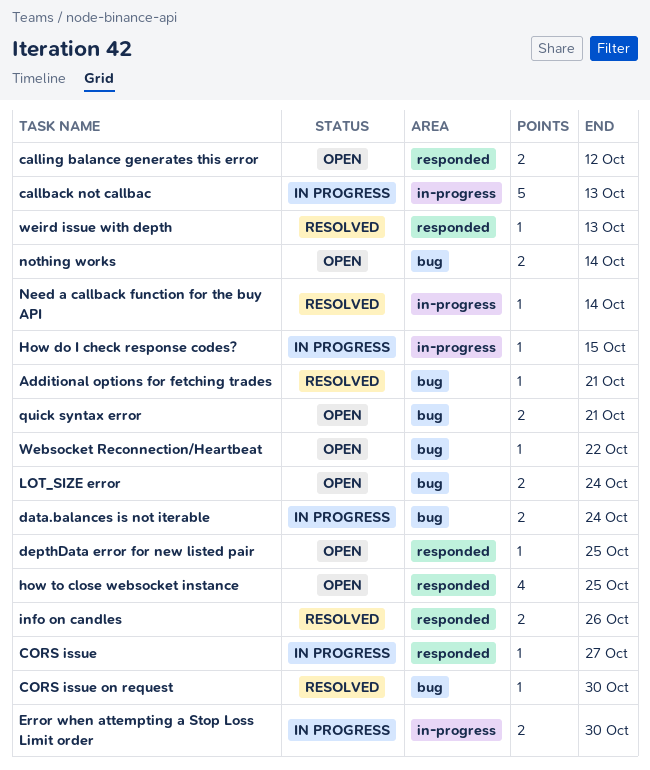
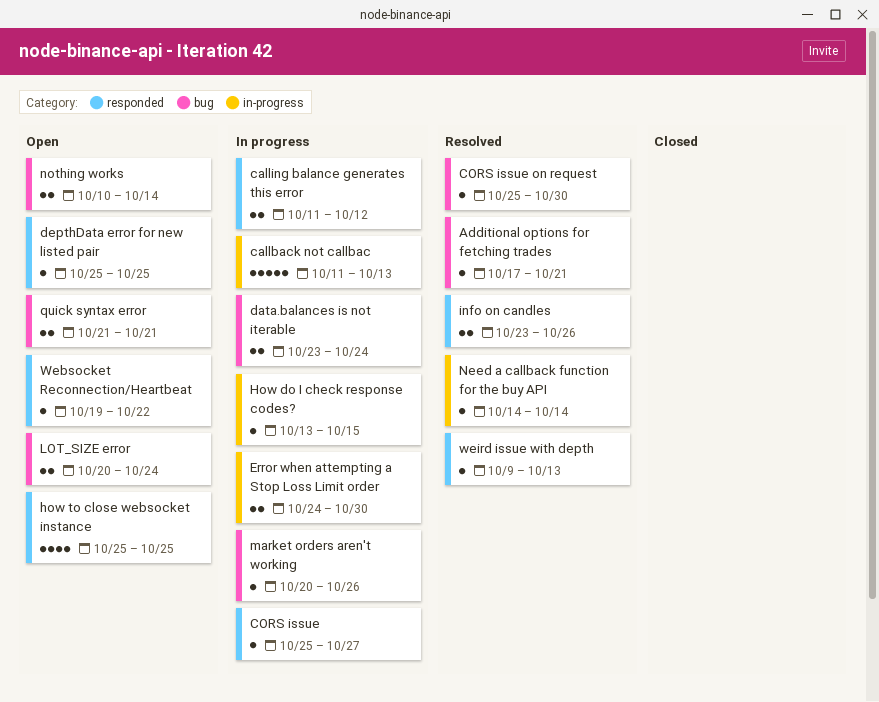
calling balance generates this error, status: Open -> In progress
market orders aren't working: none -> present
Websocket Reconnection/Heartbeat, label: bug -> responded

